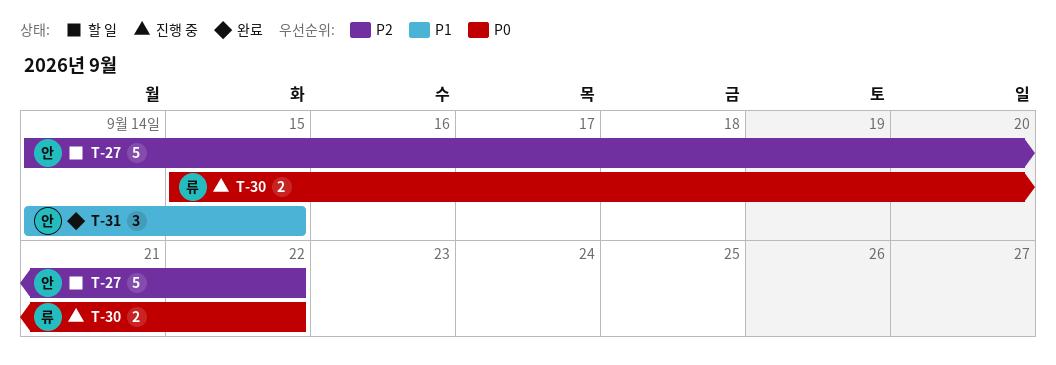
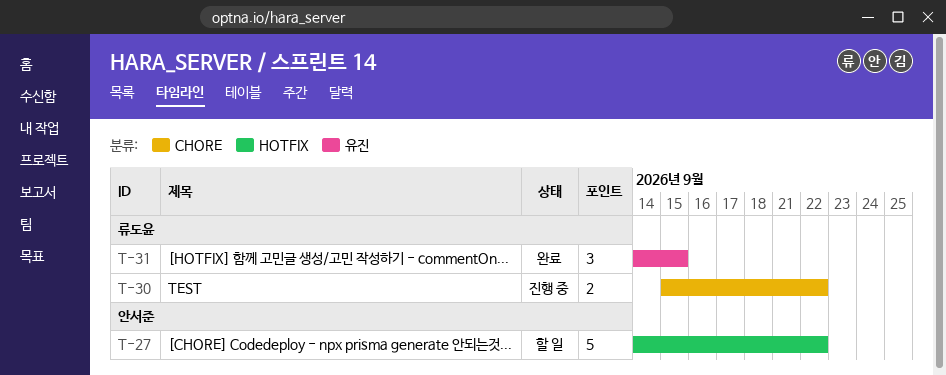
T-31, owner: 안서준 -> 류도윤

